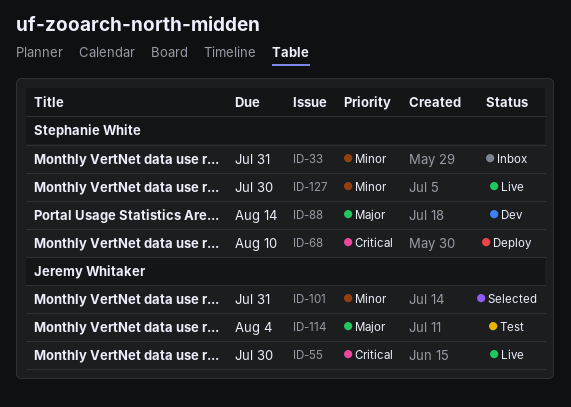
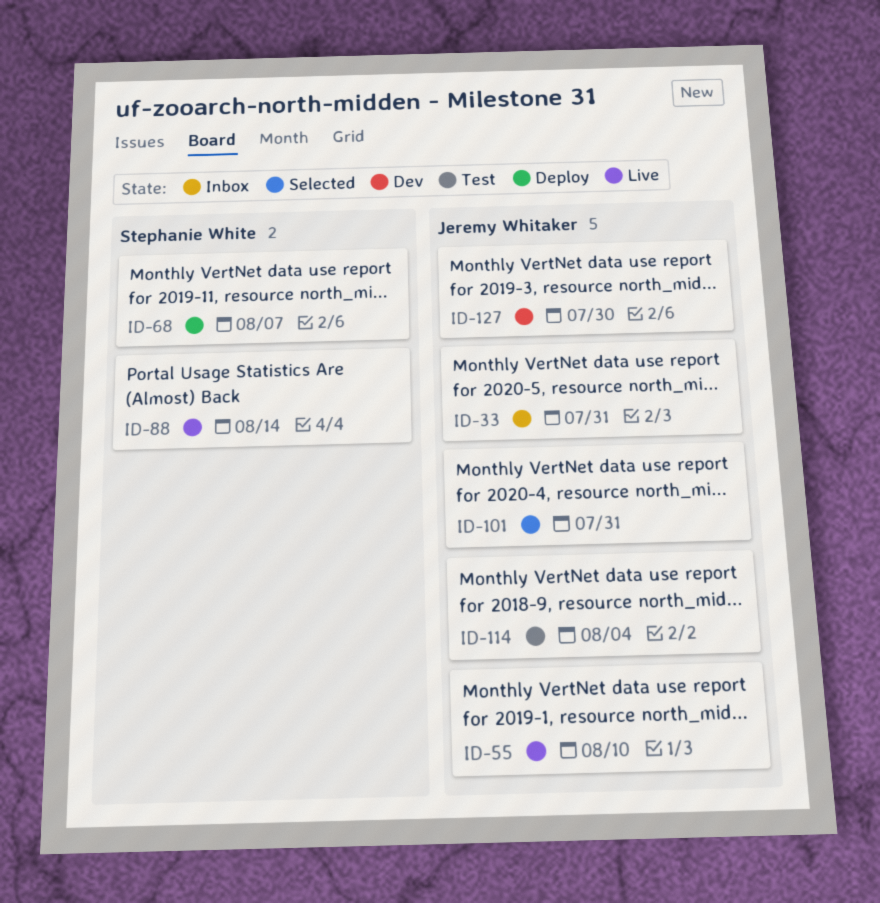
ID-33, owner: Stephanie White -> Jeremy Whitaker
ID-55, due: Jul 30 -> Aug 10
ID-68, due: Aug 10 -> Aug 7
ID-88, status: Dev -> Live
ID-127, status: Live -> Dev
ID-127, owner: Stephanie White -> Jeremy Whitaker

